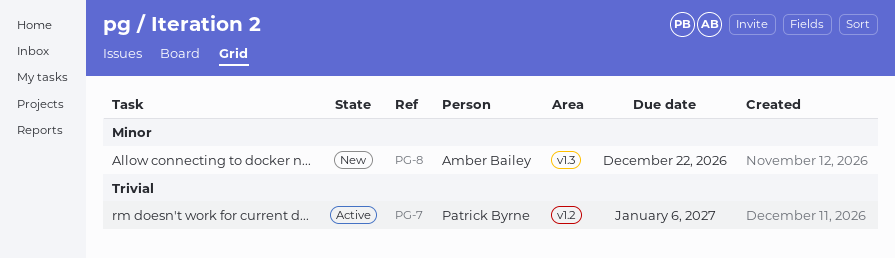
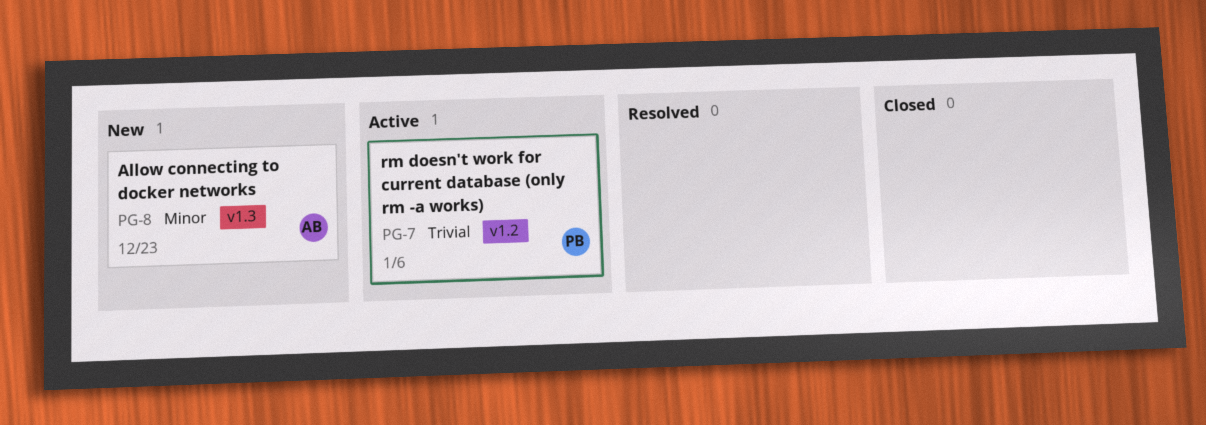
PG-8, due: Dec 22 -> Dec 23

